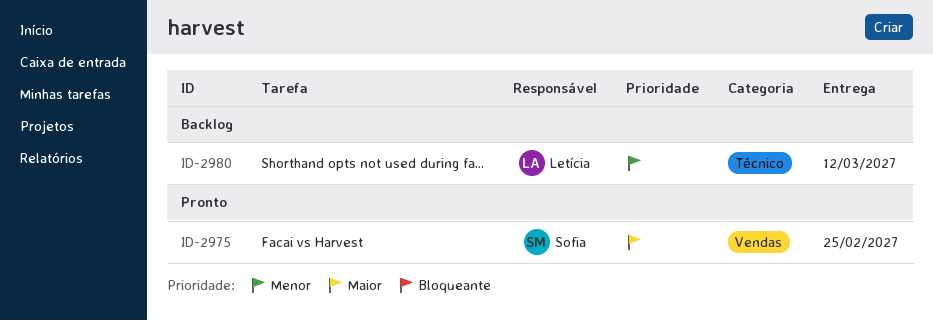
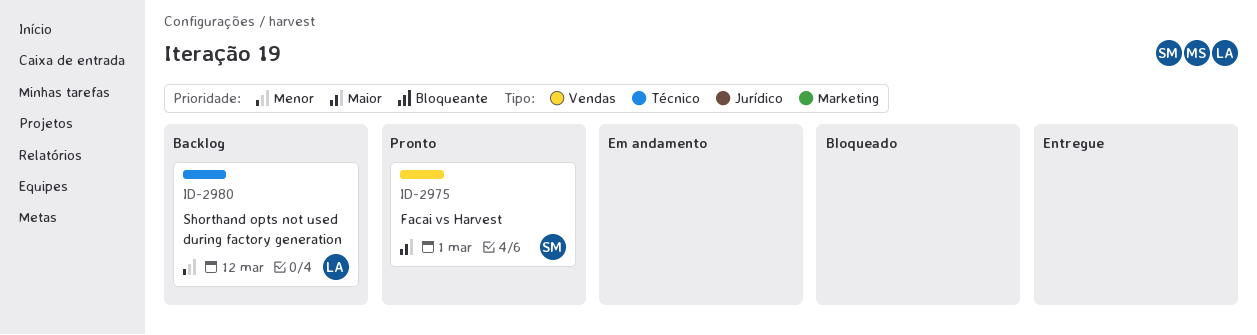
ID-2975, due: Feb 25 -> Mar 1

